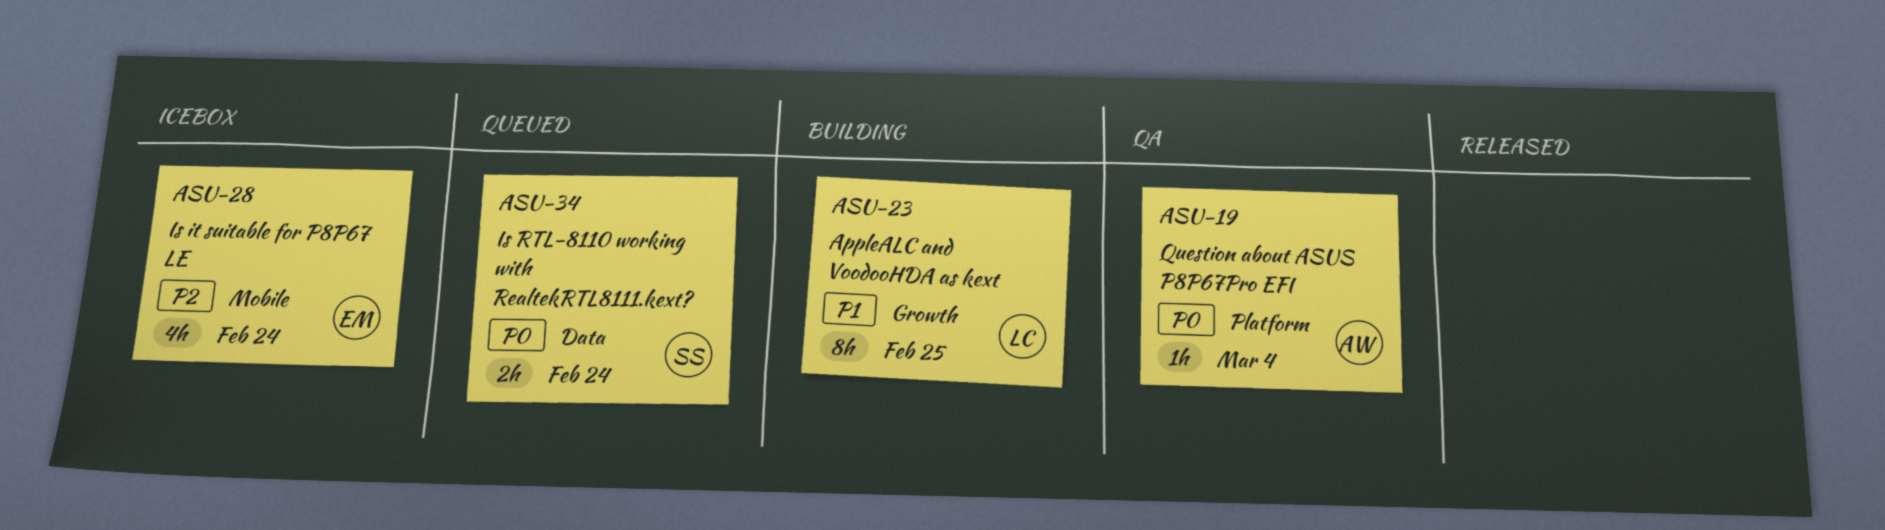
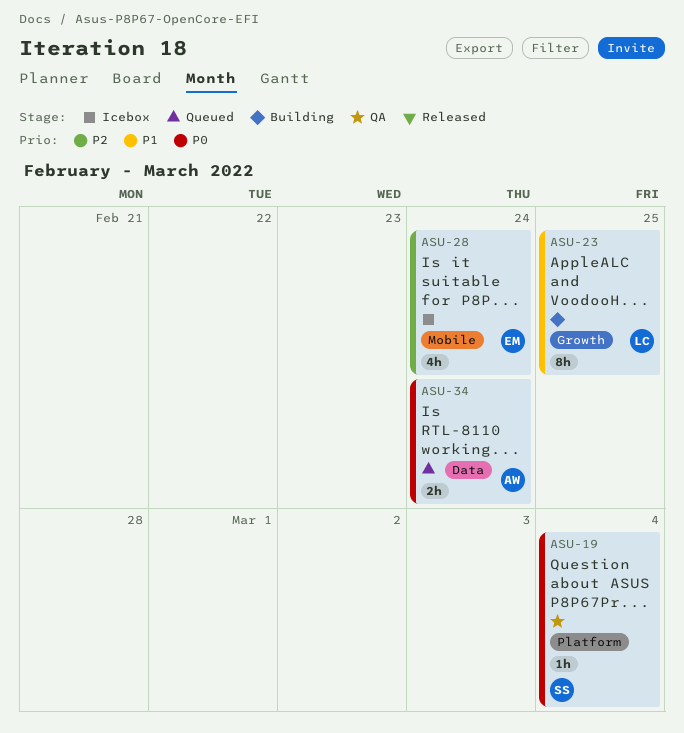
ASU-19, owner: AW -> SS
ASU-34, owner: SS -> AW

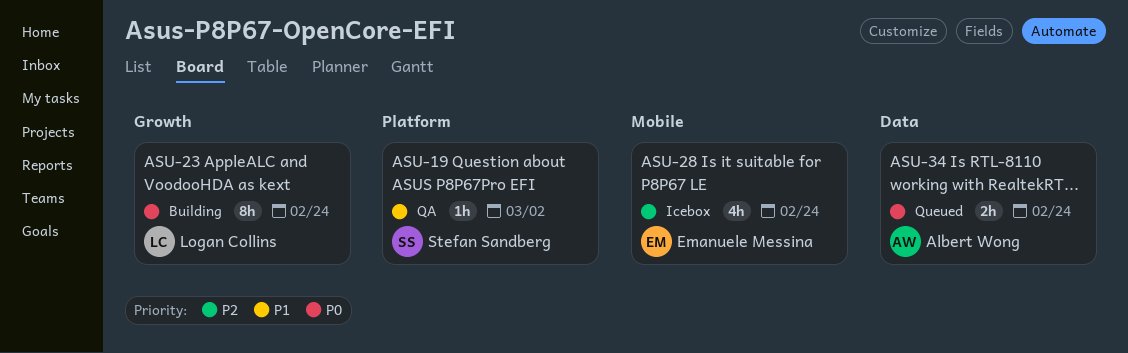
ASU-19, priority: P0 -> P1
ASU-19, due: Mar 4 -> Mar 2
ASU-23, priority: P1 -> P0
ASU-23, due: Feb 25 -> Feb 24

